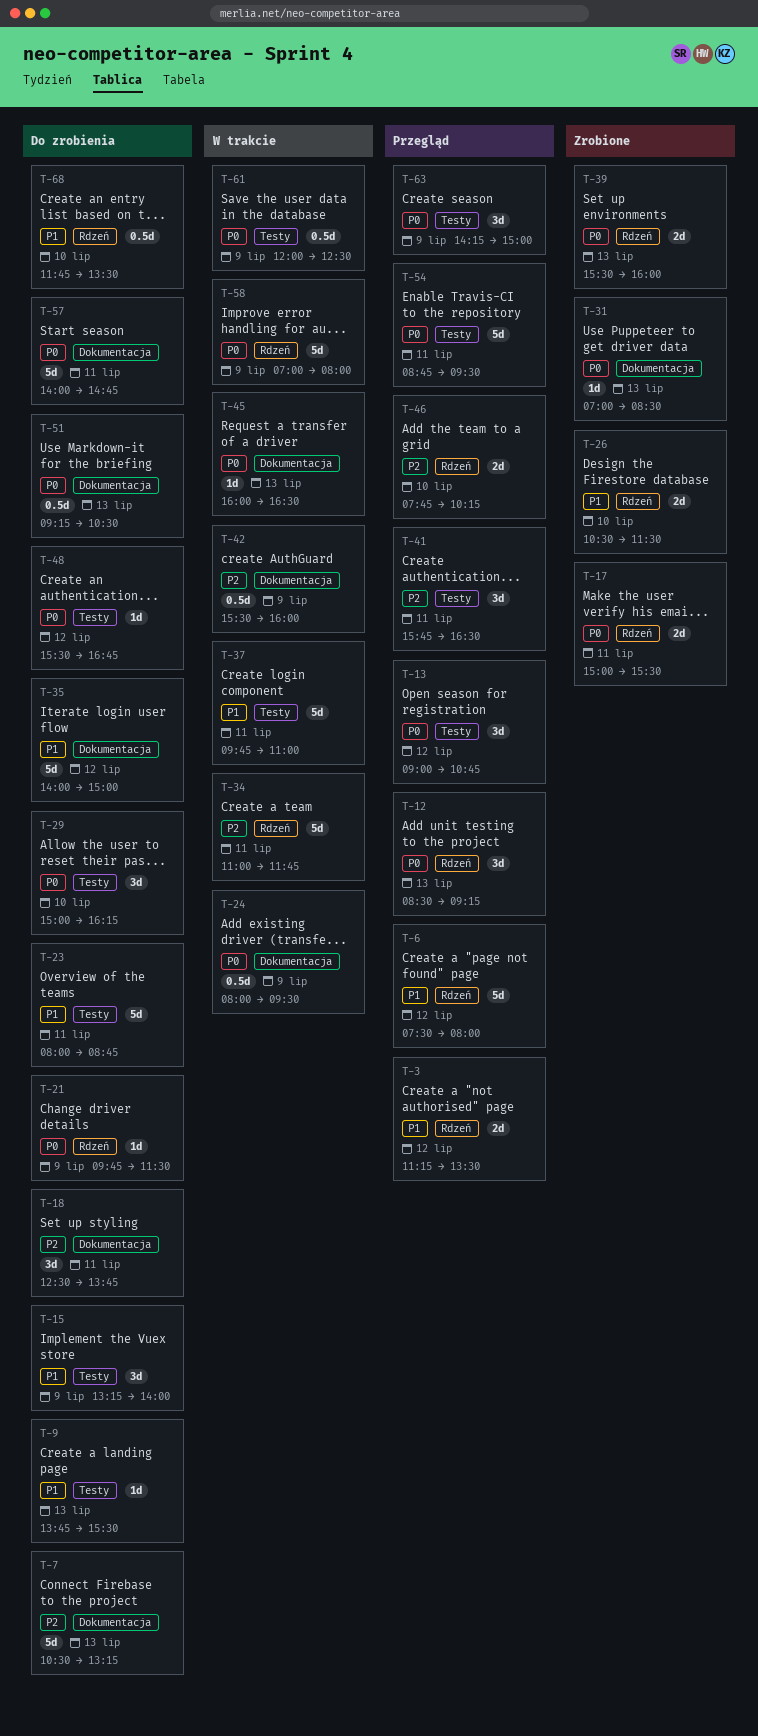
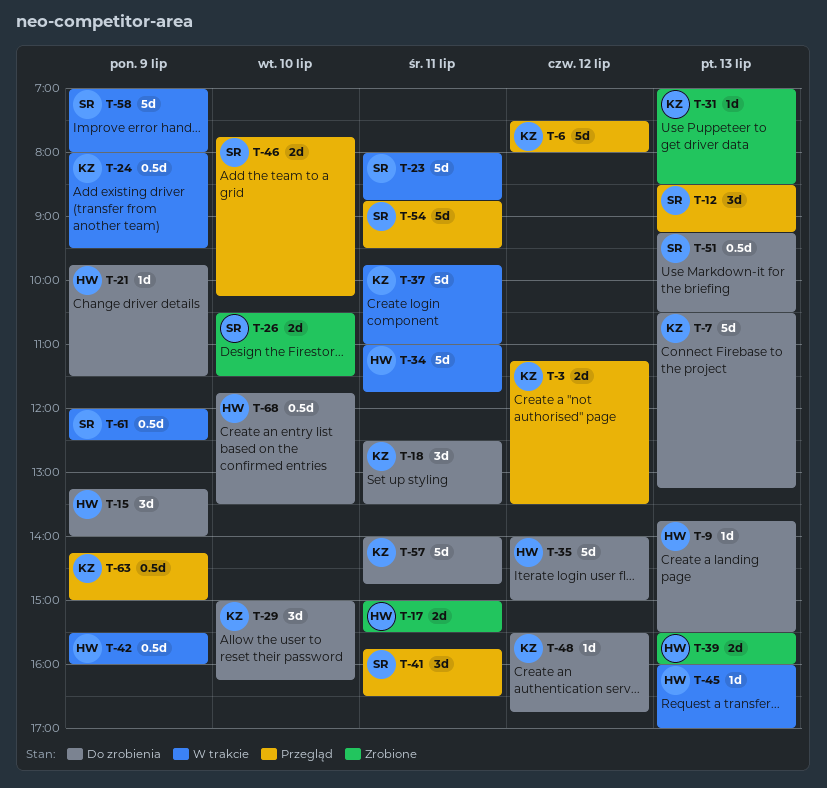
T-13: present -> none
T-18, ends: 13:45 -> 13:30
T-23, status: Do zrobienia -> W trakcie
T-45, ends: 16:30 -> 17:00
T-63, estimate: 3d -> 0.5d

